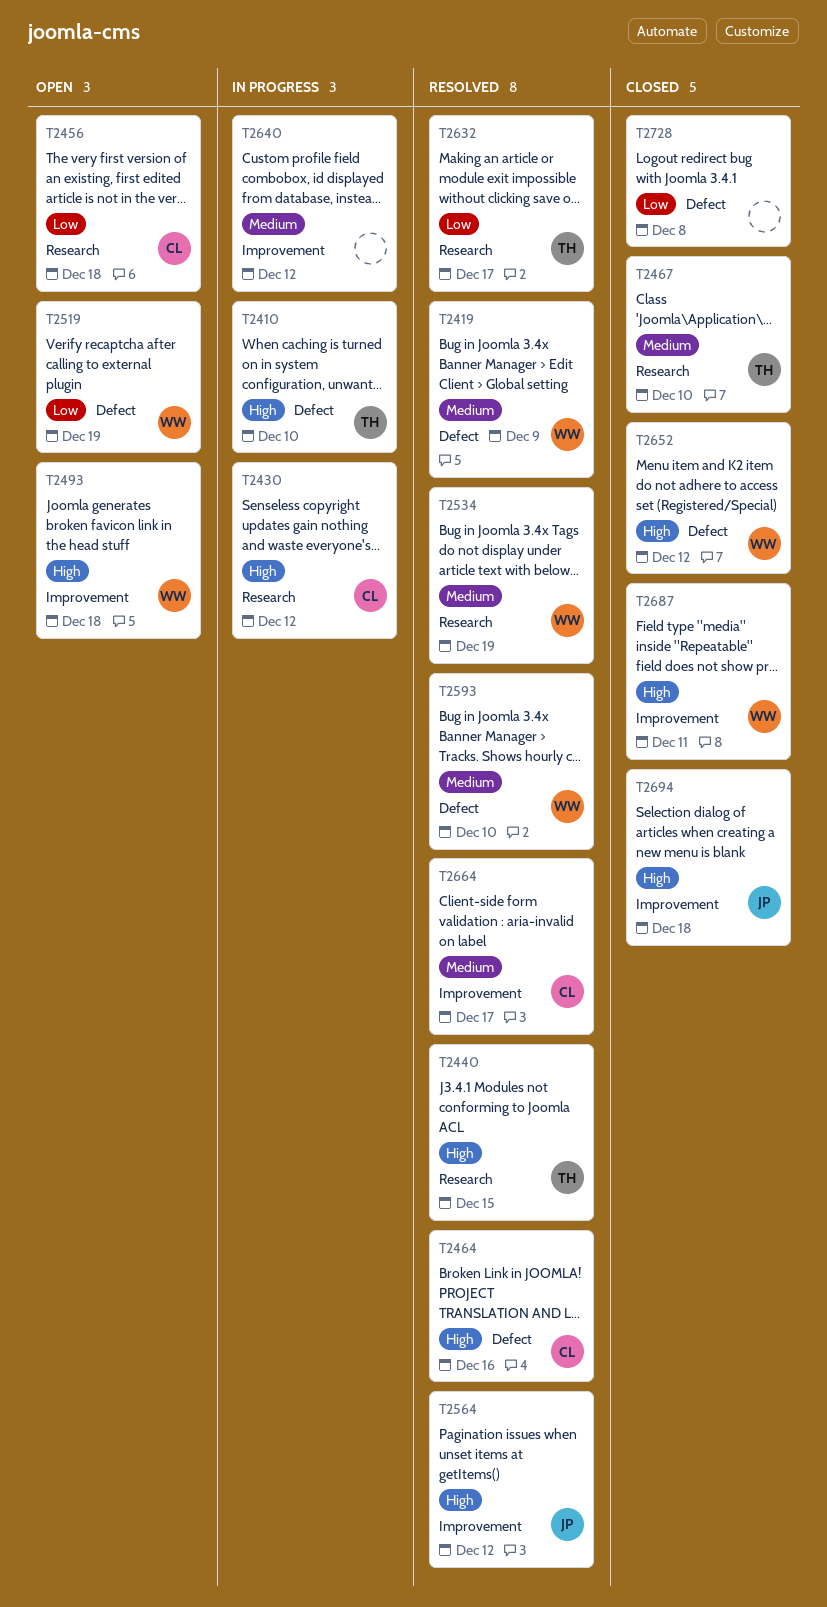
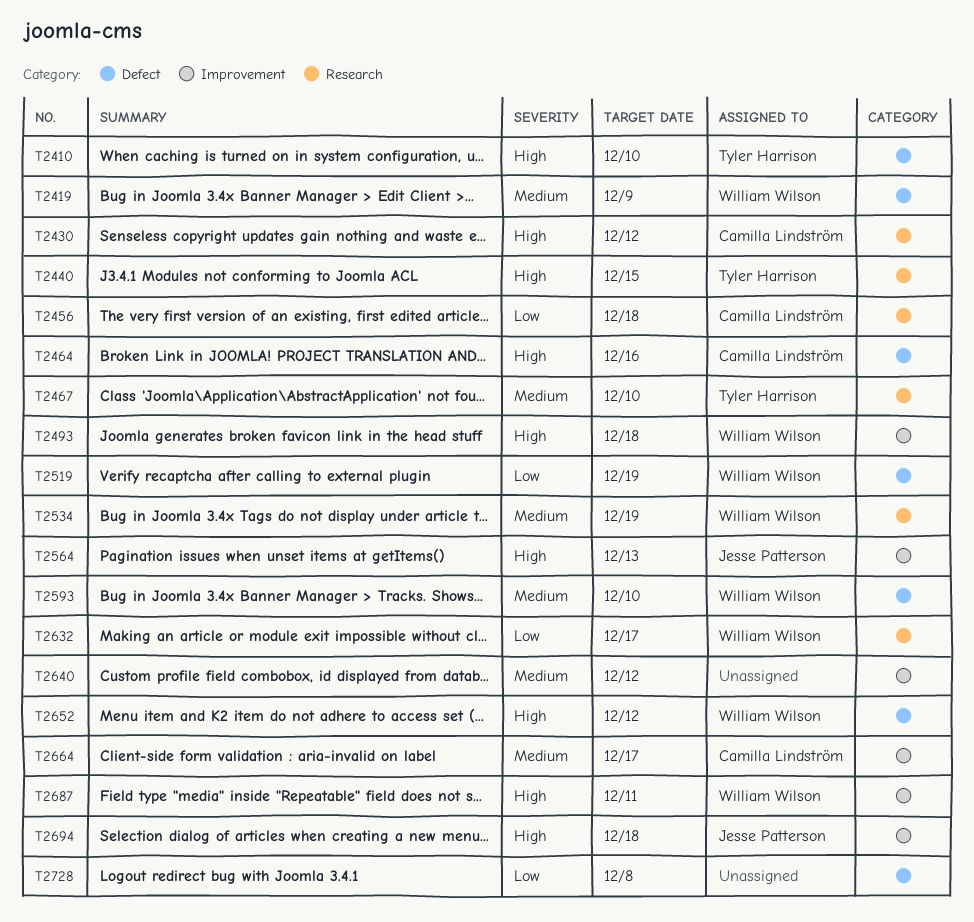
T2564, due: Dec 12 -> Dec 13
T2632, owner: Tyler Harrison -> William Wilson

